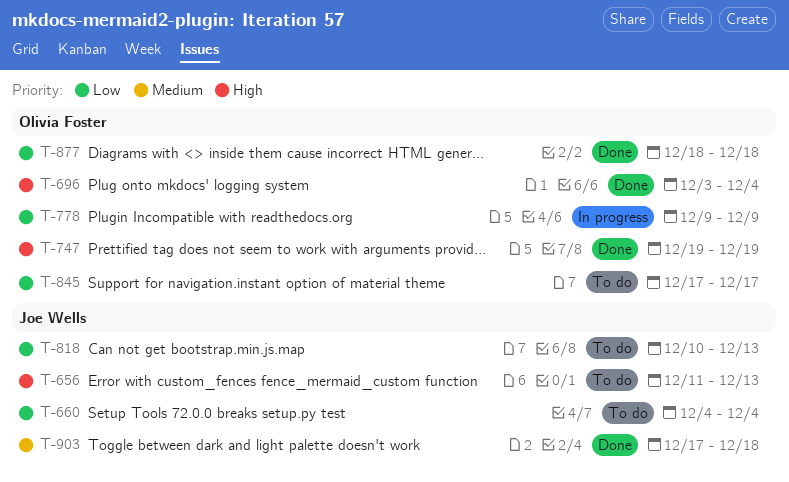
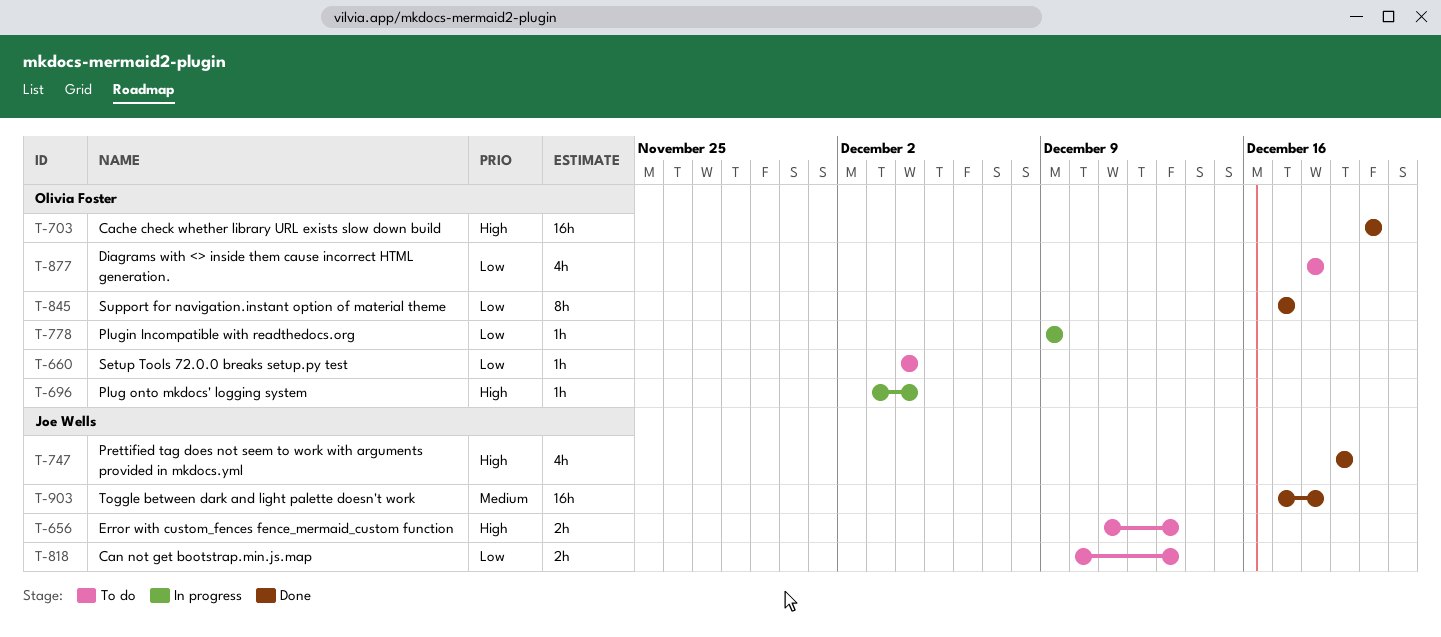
T-660, owner: Joe Wells -> Olivia Foster
T-696, status: Done -> In progress
T-703: none -> present
T-747, owner: Olivia Foster -> Joe Wells
T-845, status: To do -> Done
T-877, status: Done -> To do

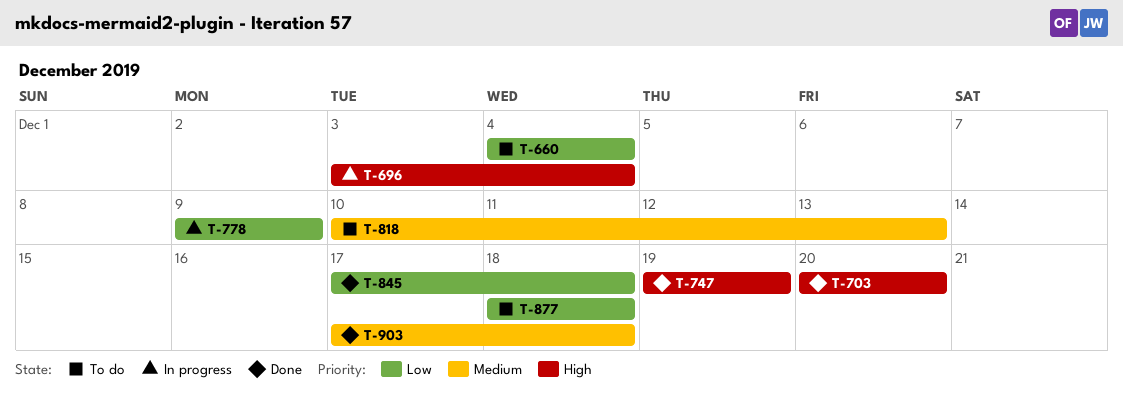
T-656: present -> none
T-818, priority: Low -> Medium
T-845, due: Dec 17 -> Dec 18

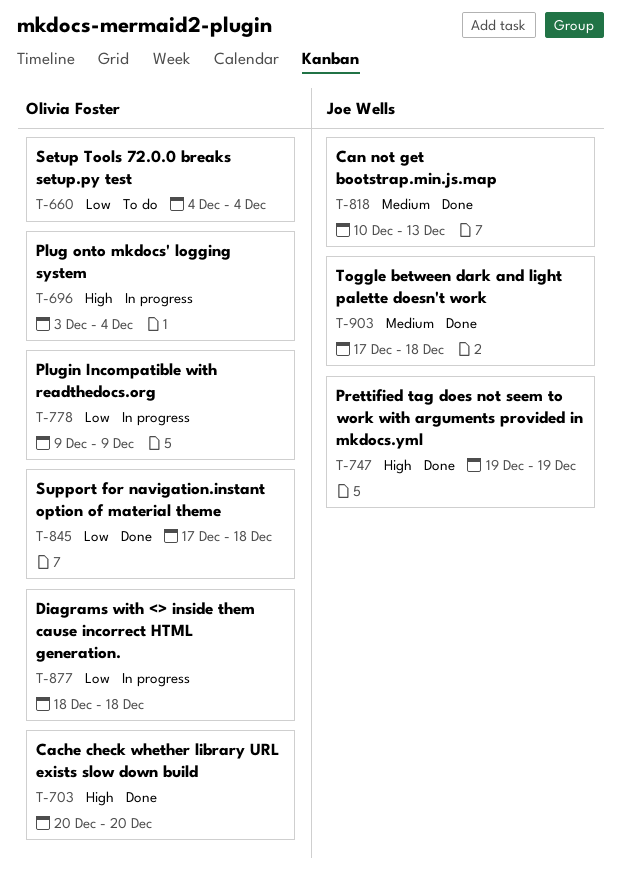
T-818, status: To do -> Done
T-877, status: To do -> In progress

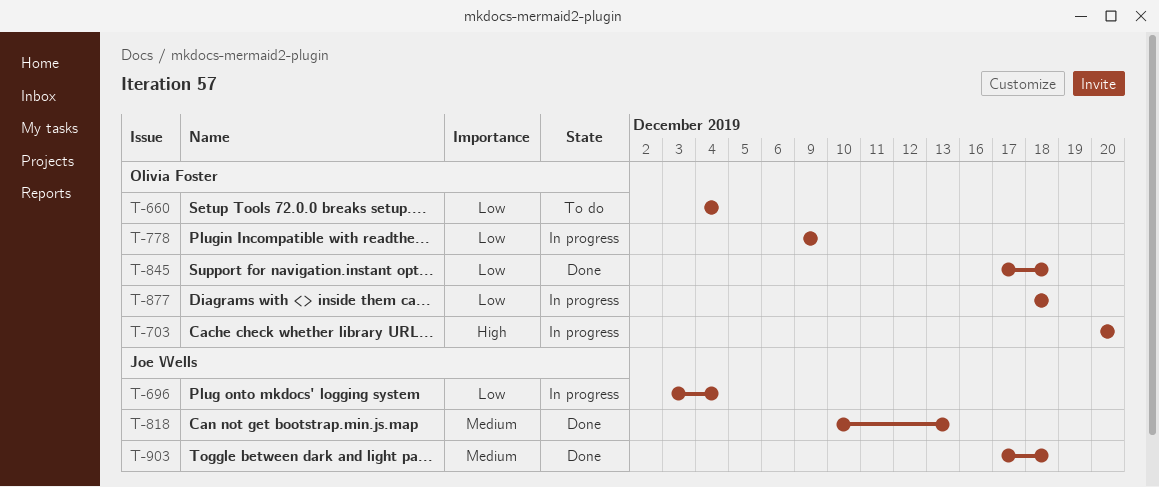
T-696, owner: Olivia Foster -> Joe Wells
T-696, priority: High -> Low
T-703, status: Done -> In progress
T-747: present -> none

